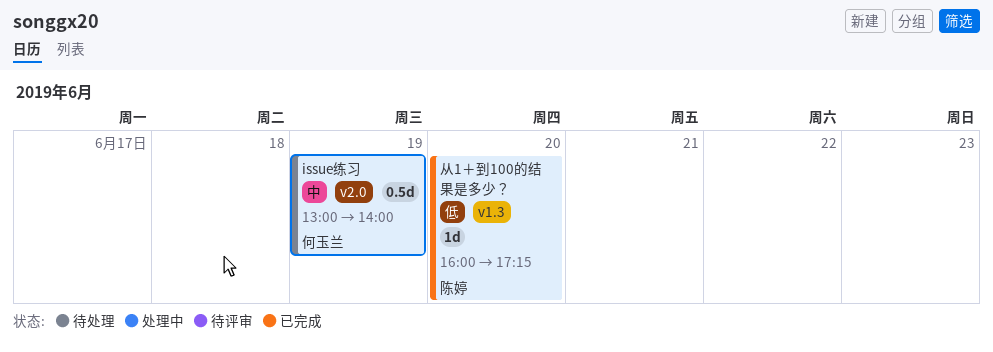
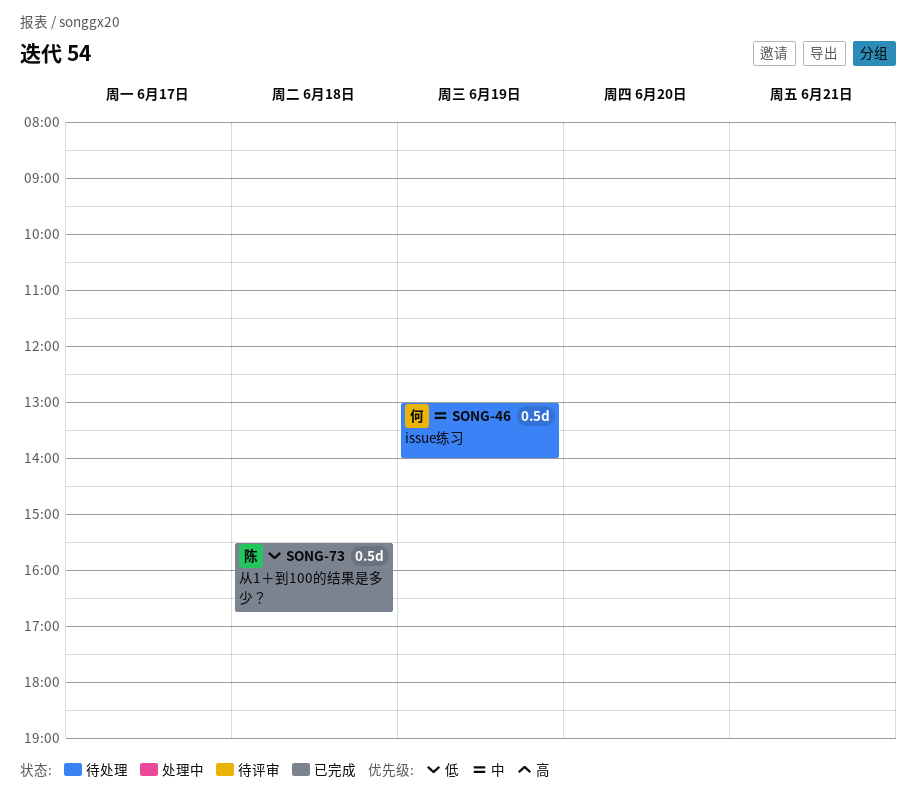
从1＋到100的结果是多少？, estimate: 1d -> 0.5d
从1＋到100的结果是多少？, day: Jun 20 -> Jun 18
从1＋到100的结果是多少？, begins: 16:00 -> 15:30
从1＋到100的结果是多少？, ends: 17:15 -> 16:45

